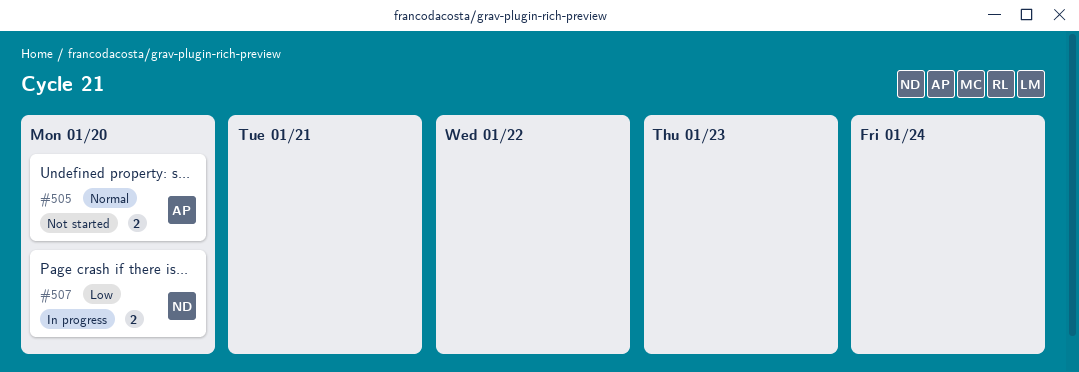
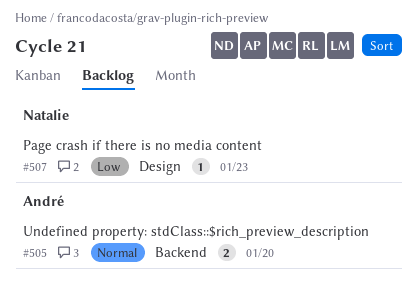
#507, estimate: 2 -> 1
#507, due: Jan 20 -> Jan 23

